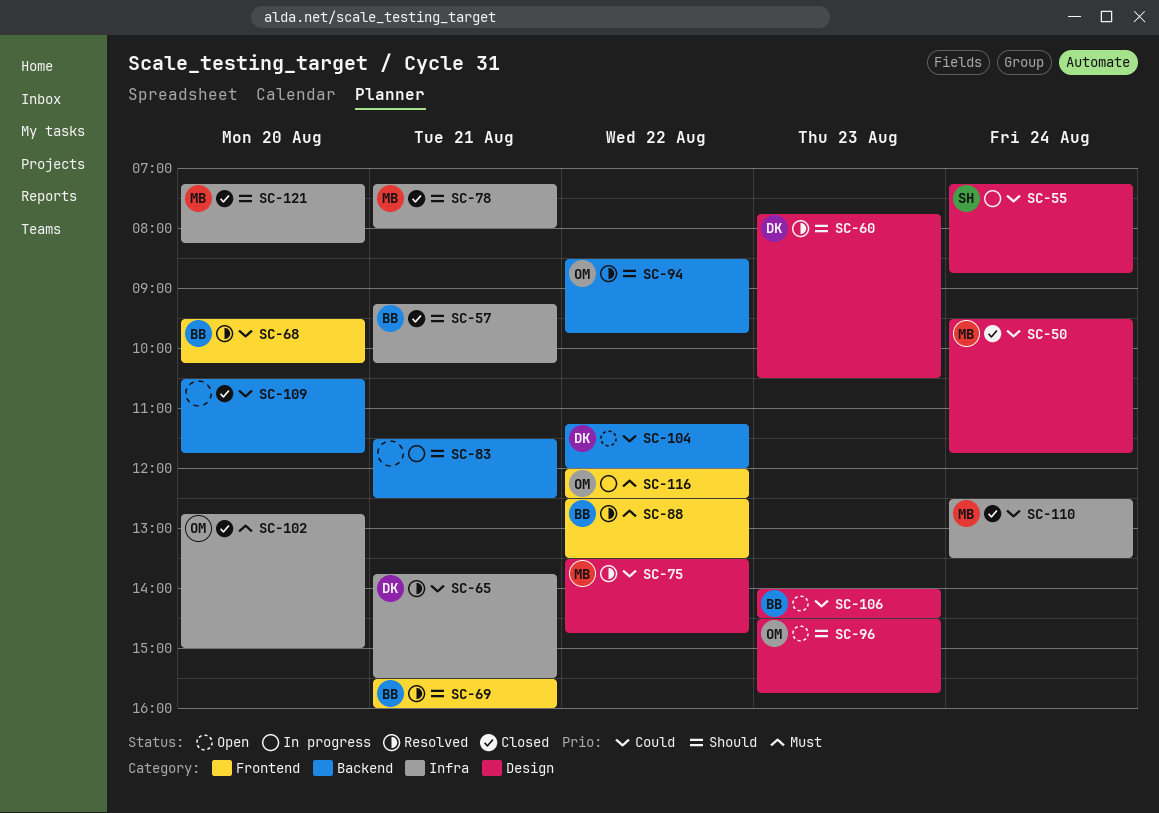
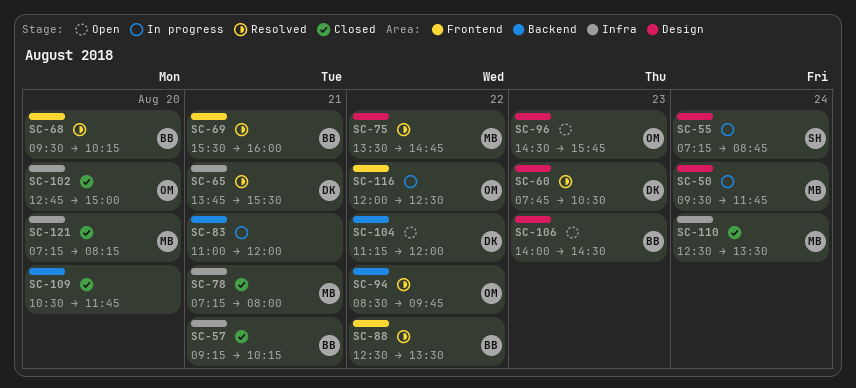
SC-50, status: Closed -> In progress
SC-83, begins: 11:30 -> 11:00
SC-83, ends: 12:30 -> 12:00

